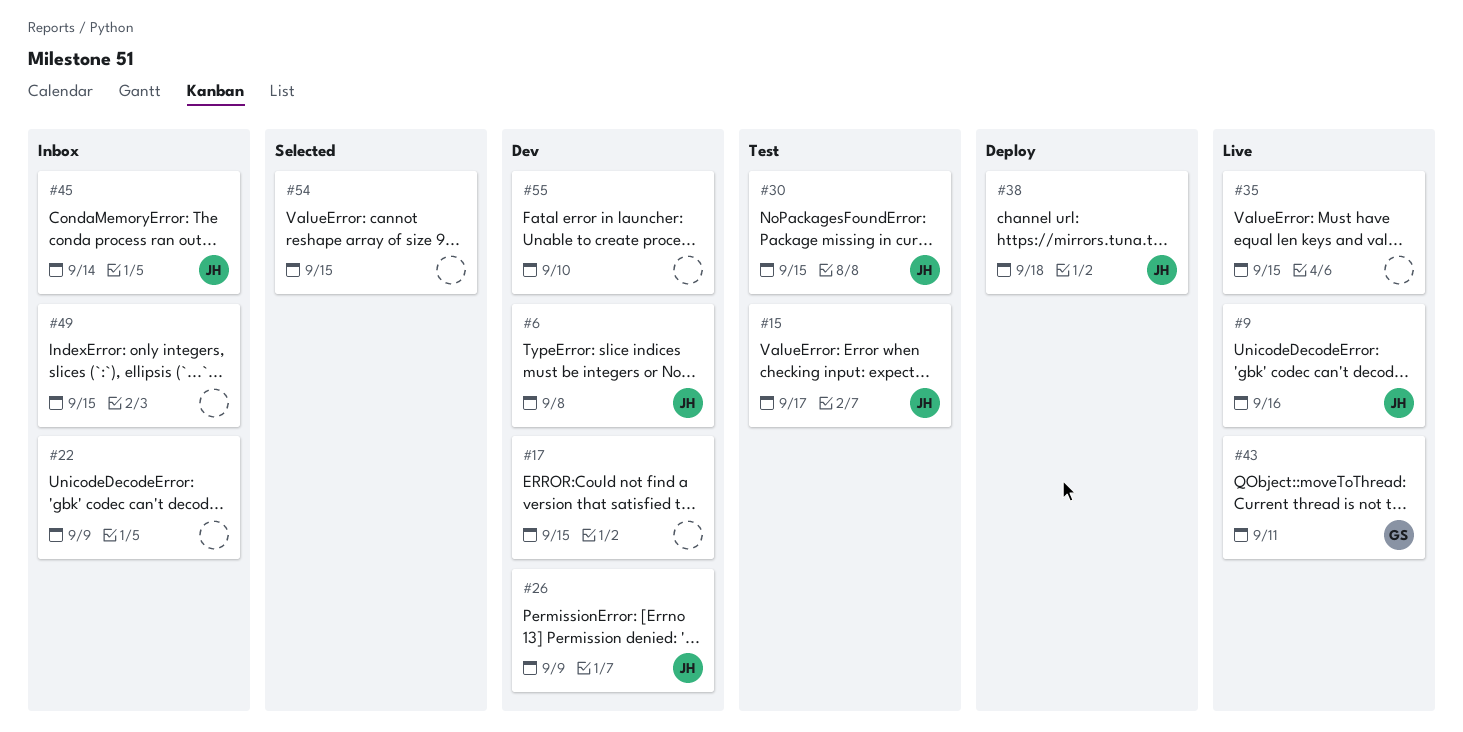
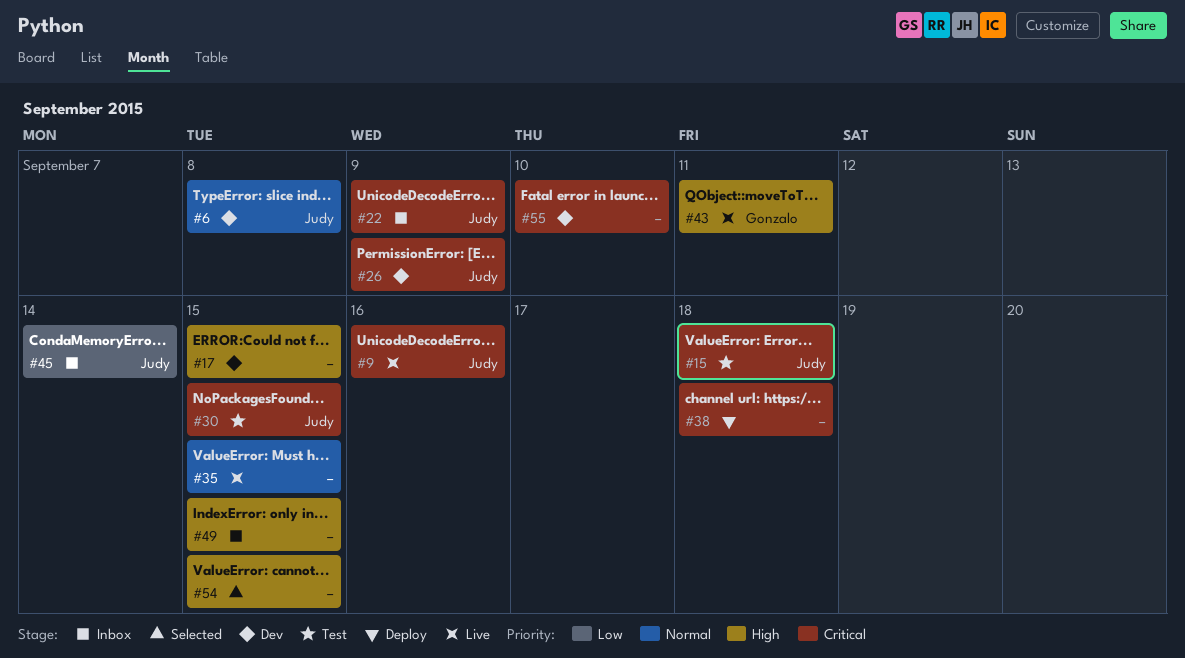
#15, due: Sep 17 -> Sep 18
#22, owner: none -> Judy
#38, owner: Judy -> none

